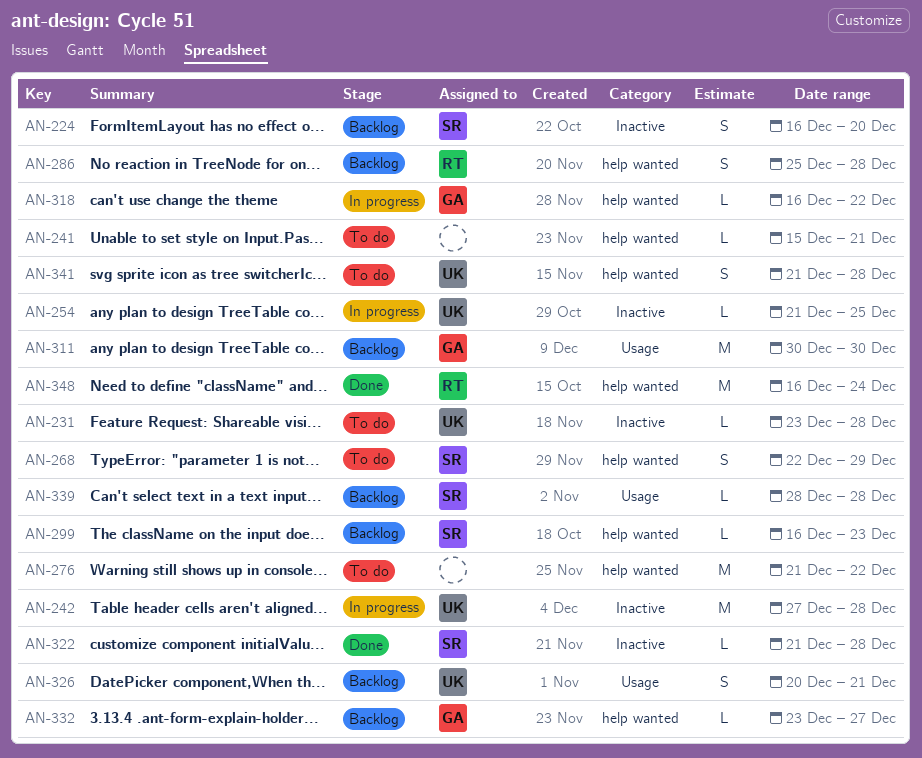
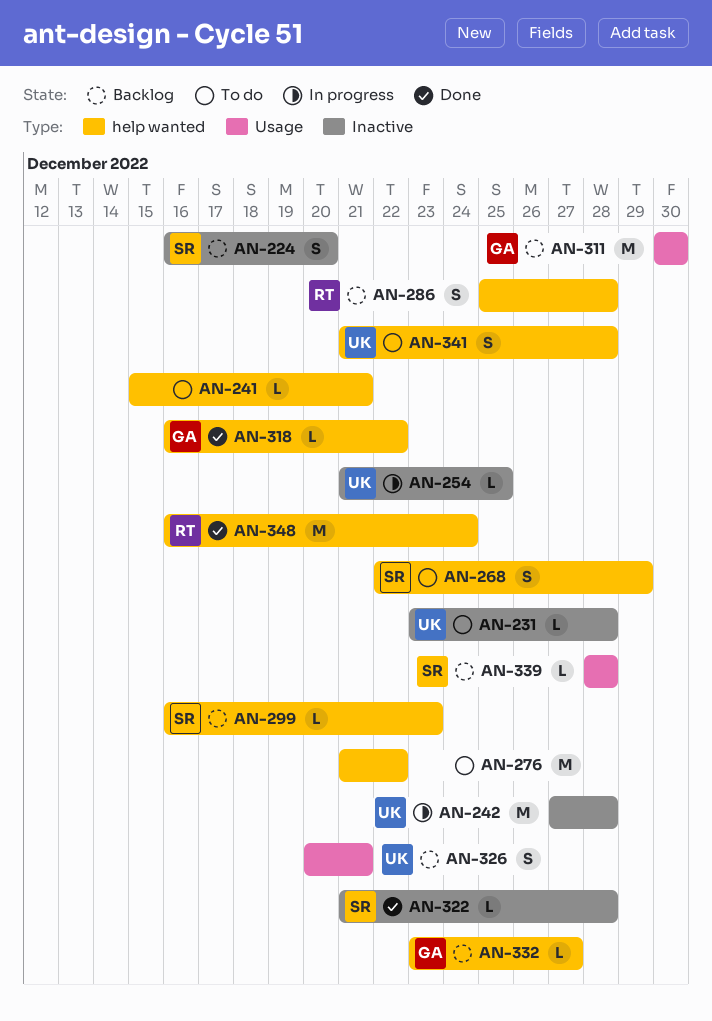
AN-318, status: In progress -> Done

